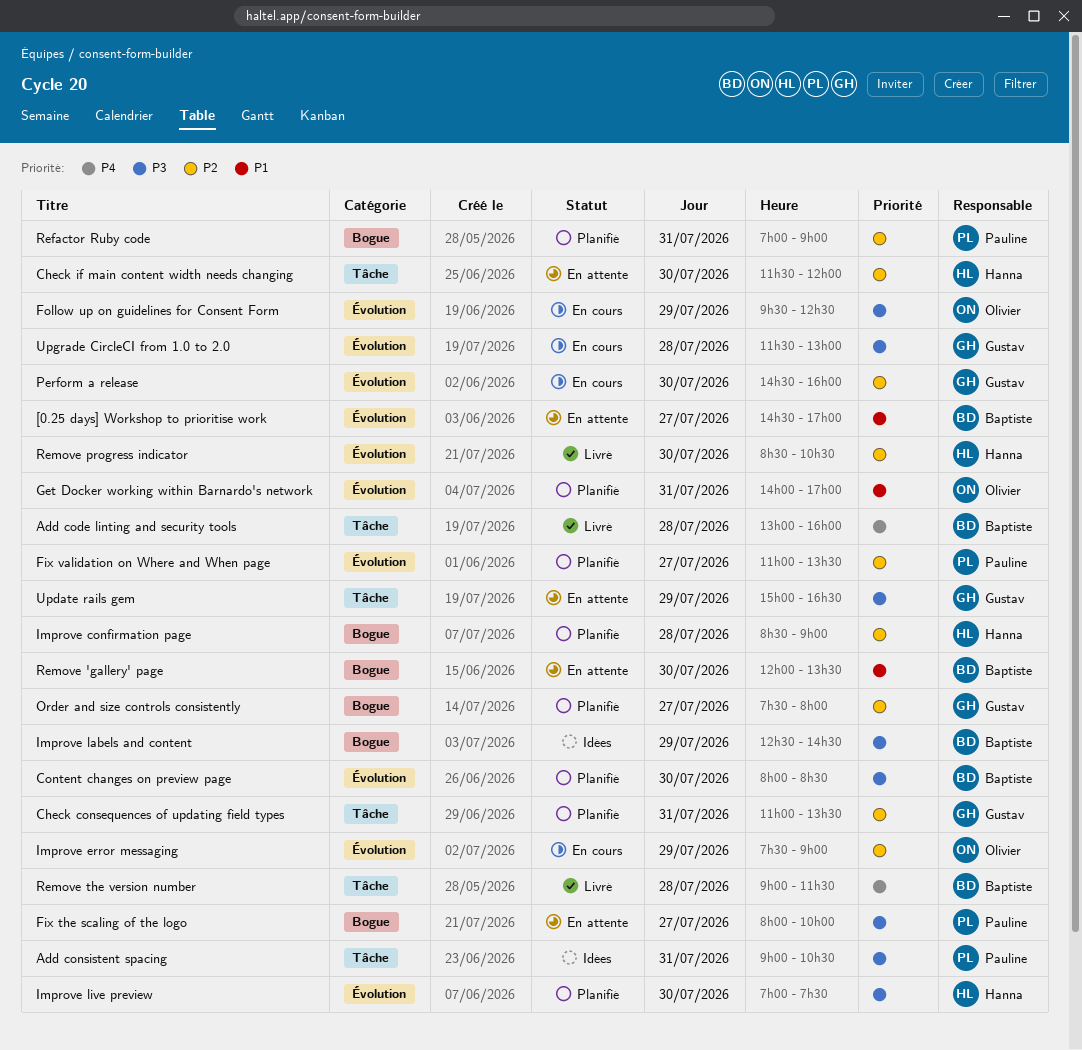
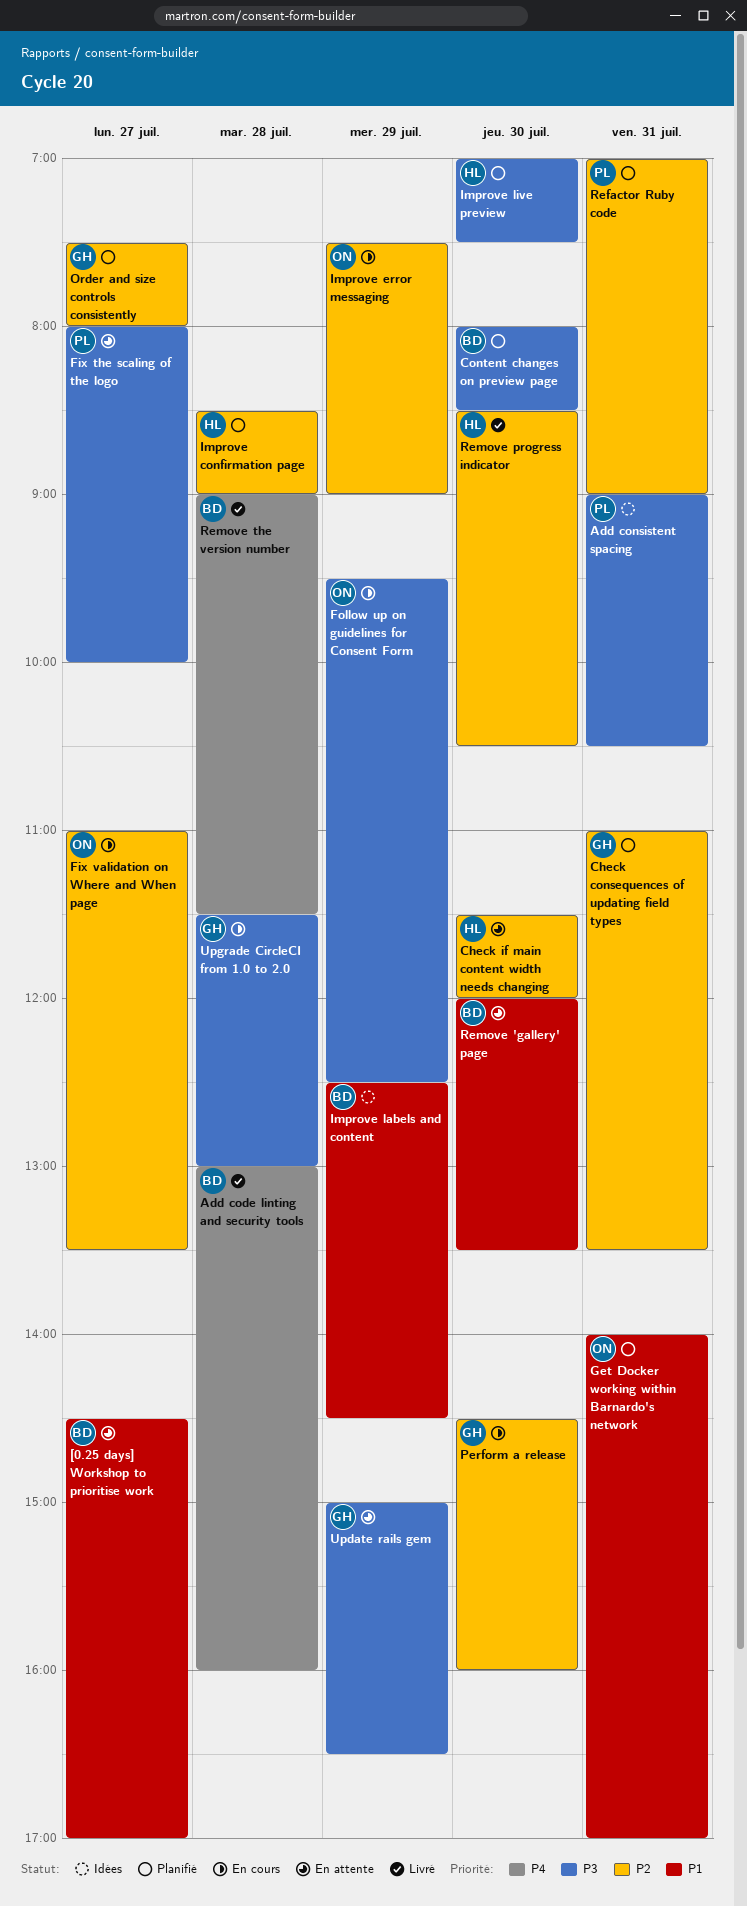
Fix validation on Where and When page, status: Planifié -> En cours
Fix validation on Where and When page, owner: Pauline -> Olivier
Improve labels and content, priority: P3 -> P1

